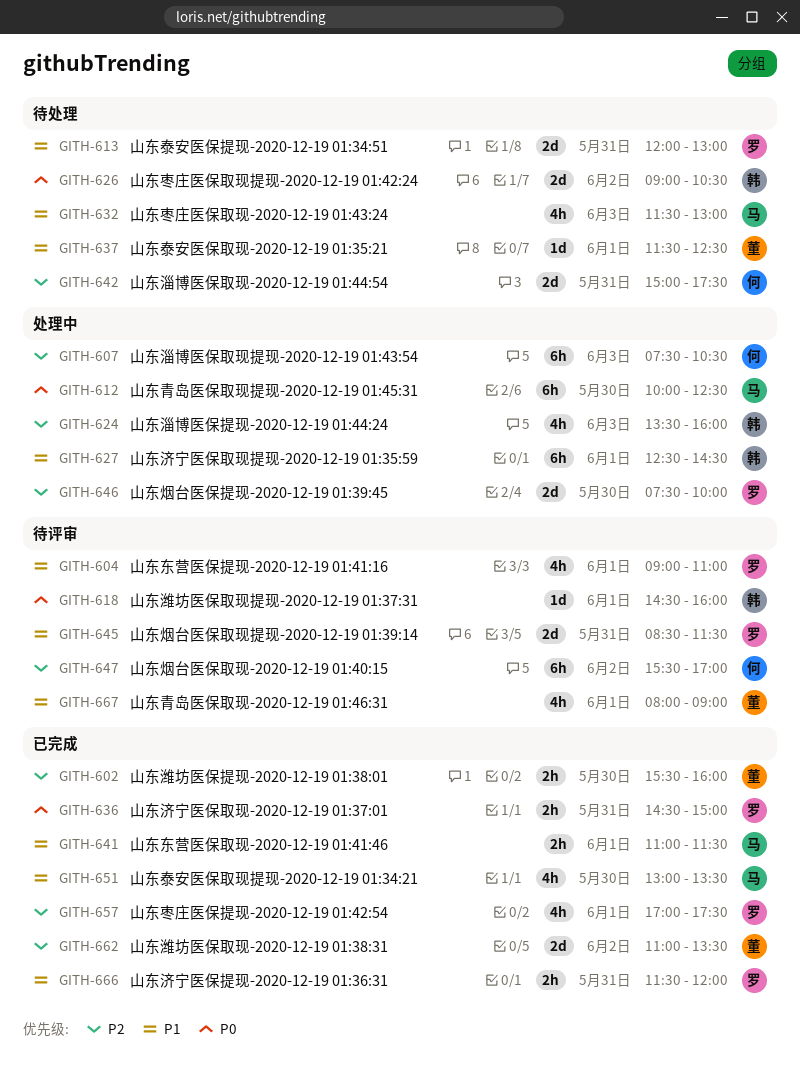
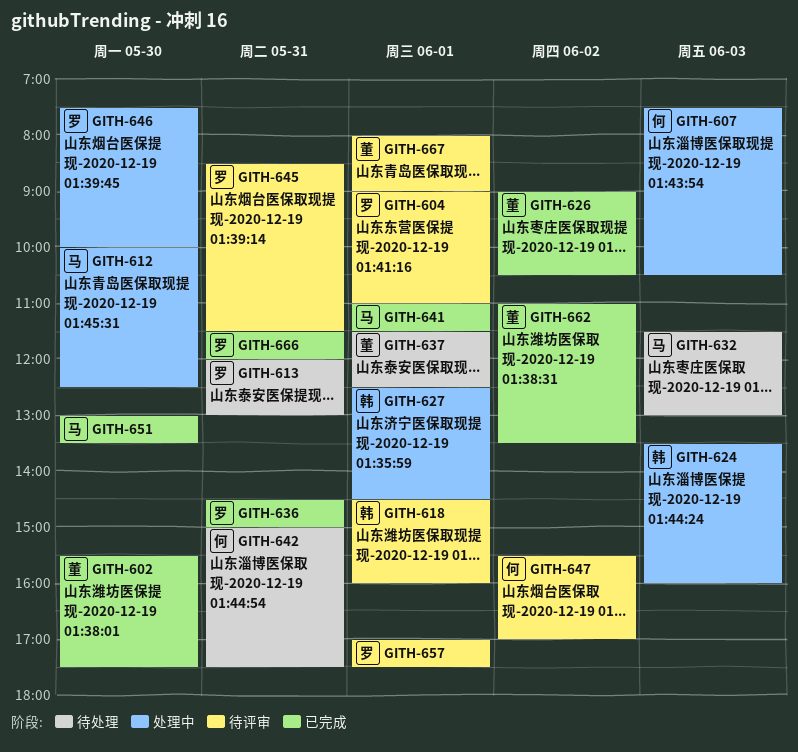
GITH-602, ends: 16:00 -> 17:30
GITH-626, status: 待处理 -> 已完成
GITH-626, owner: 韩 -> 董
GITH-657, status: 已完成 -> 待评审

